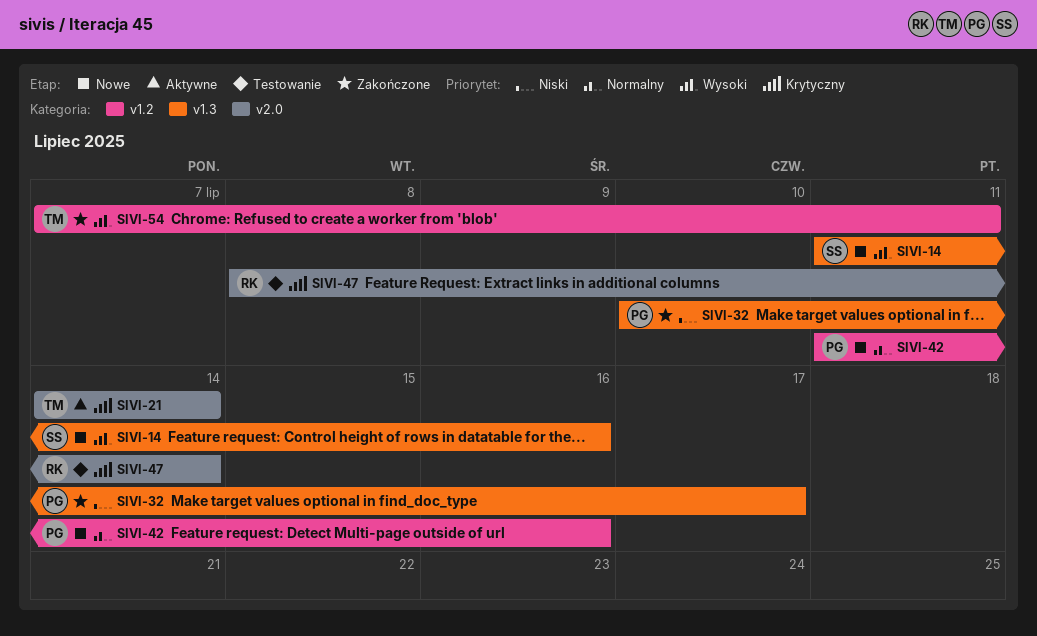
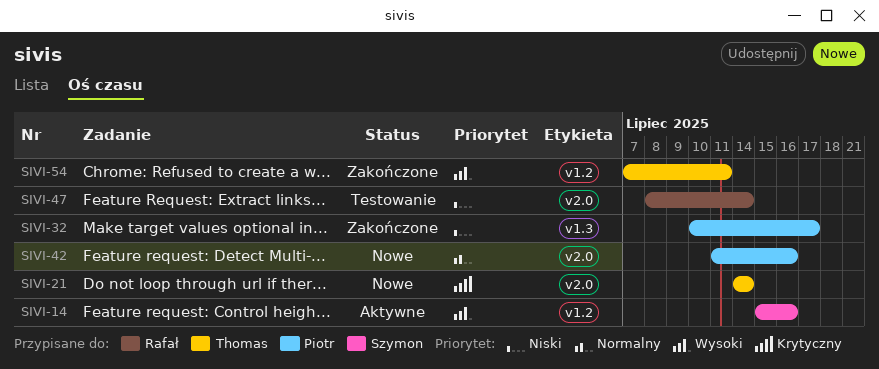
SIVI-14, status: Nowe -> Aktywne
SIVI-14, label: v1.3 -> v1.2
SIVI-14, start: Jul 11 -> Jul 15
SIVI-21, status: Aktywne -> Nowe
SIVI-42, label: v1.2 -> v2.0
SIVI-47, priority: Krytyczny -> Niski

